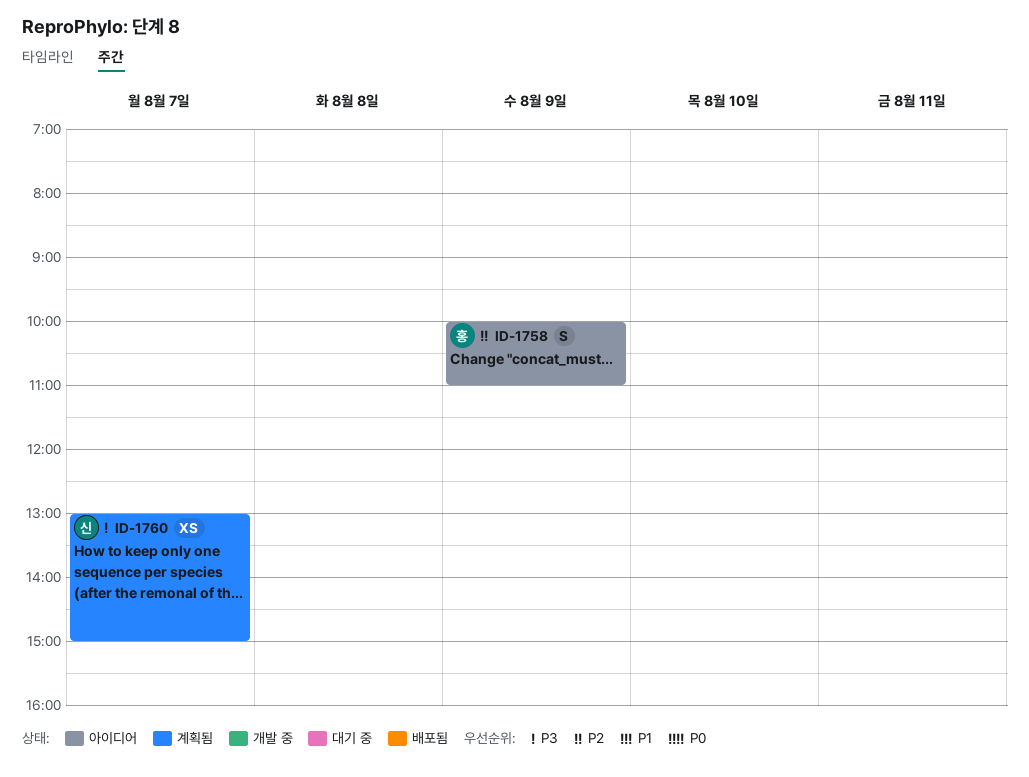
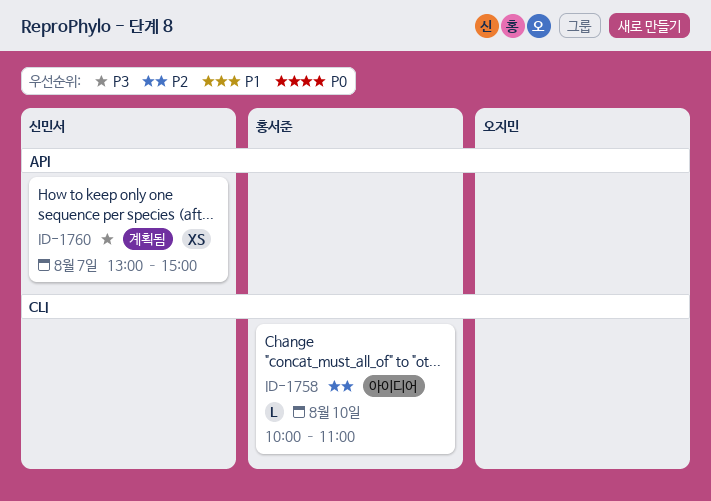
ID-1758, estimate: S -> L
ID-1758, day: Aug 9 -> Aug 10

